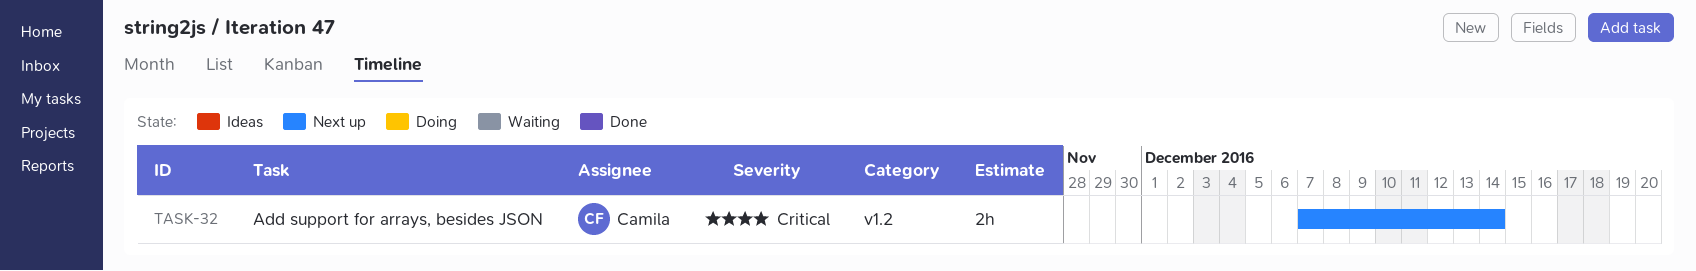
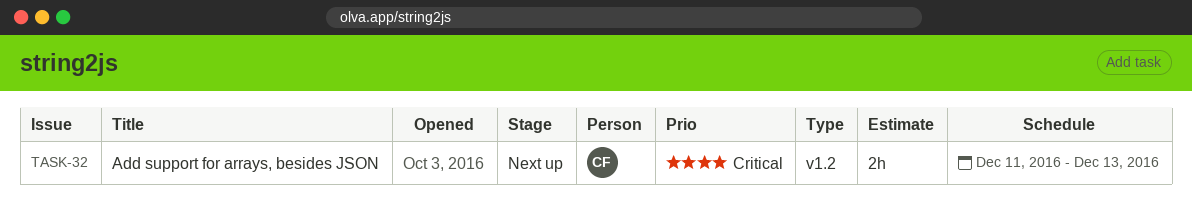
TASK-32, start: Dec 7 -> Dec 11
TASK-32, due: Dec 14 -> Dec 13

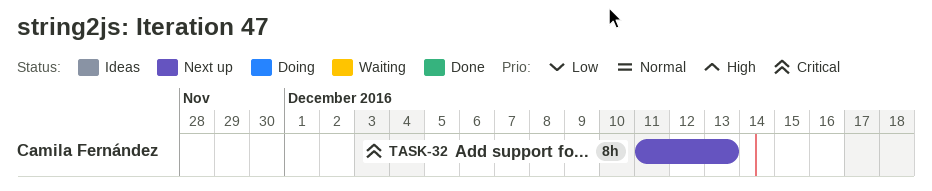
TASK-32, estimate: 2h -> 8h

